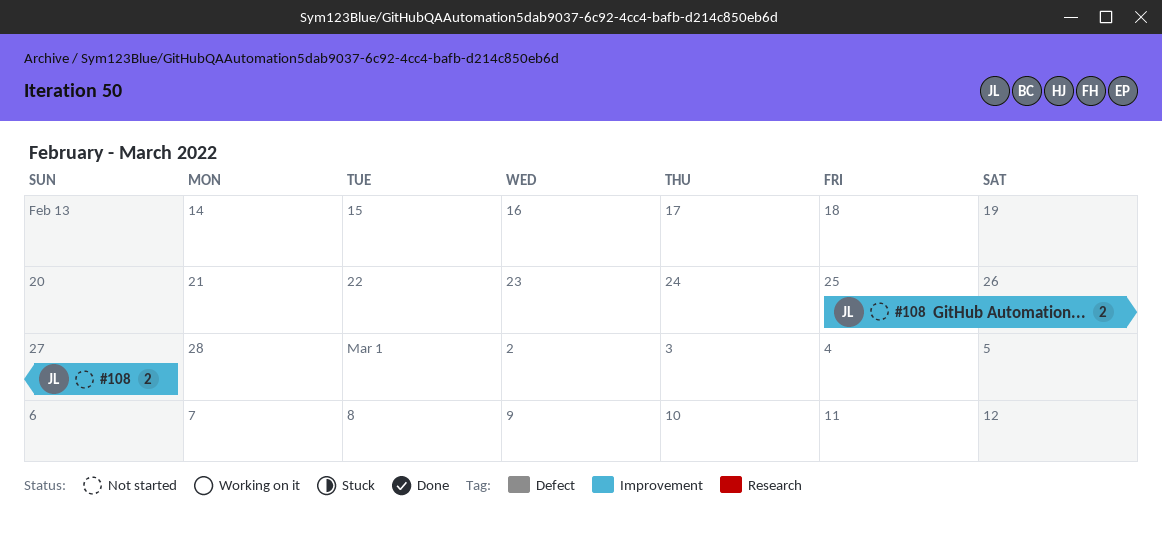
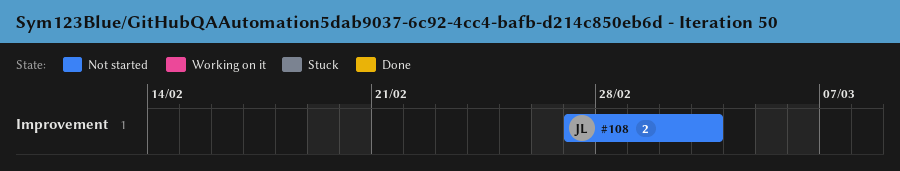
#108, start: Feb 25 -> Feb 27
#108, due: Feb 27 -> Mar 3

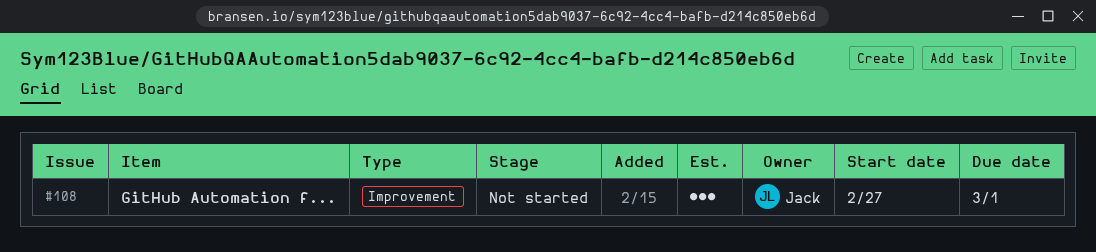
#108, estimate: 2 -> 3
#108, due: Mar 3 -> Mar 1

